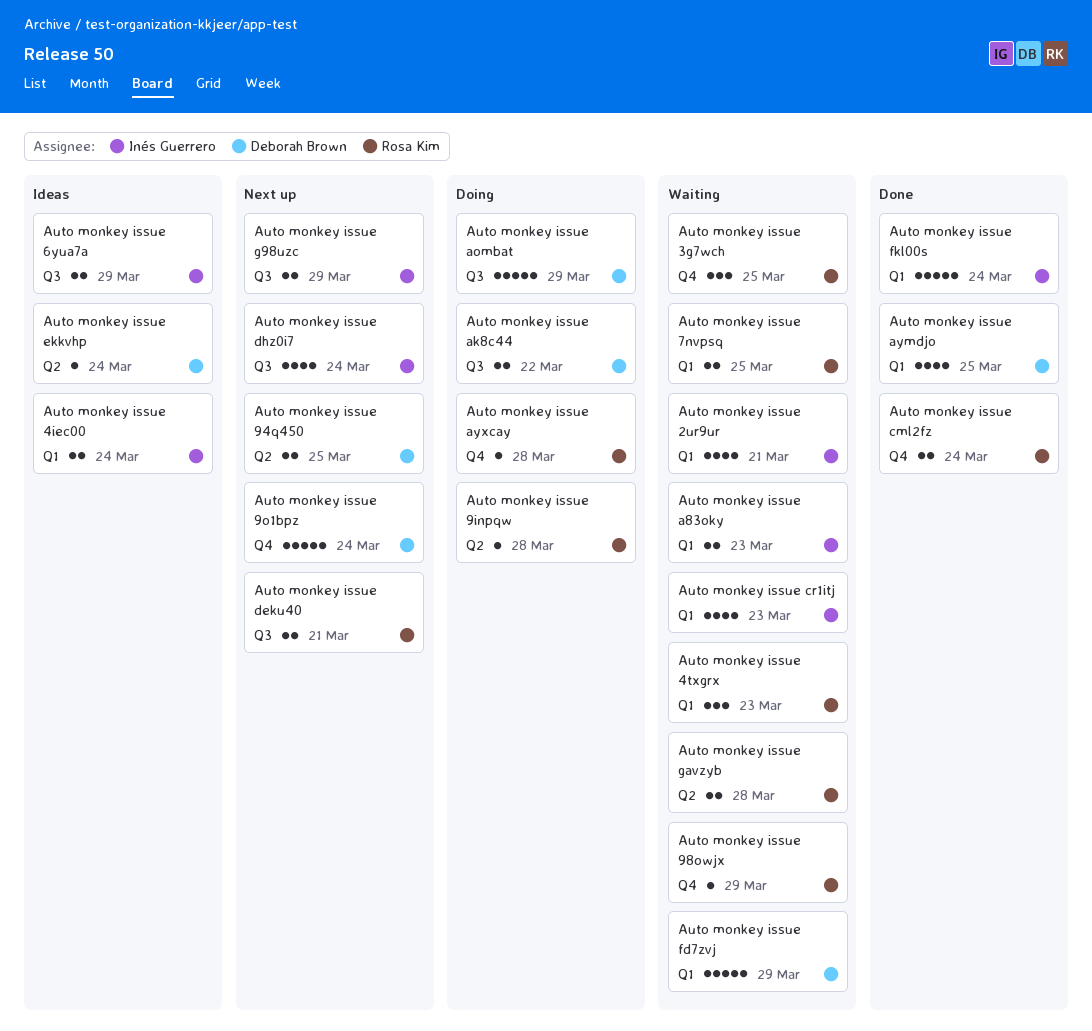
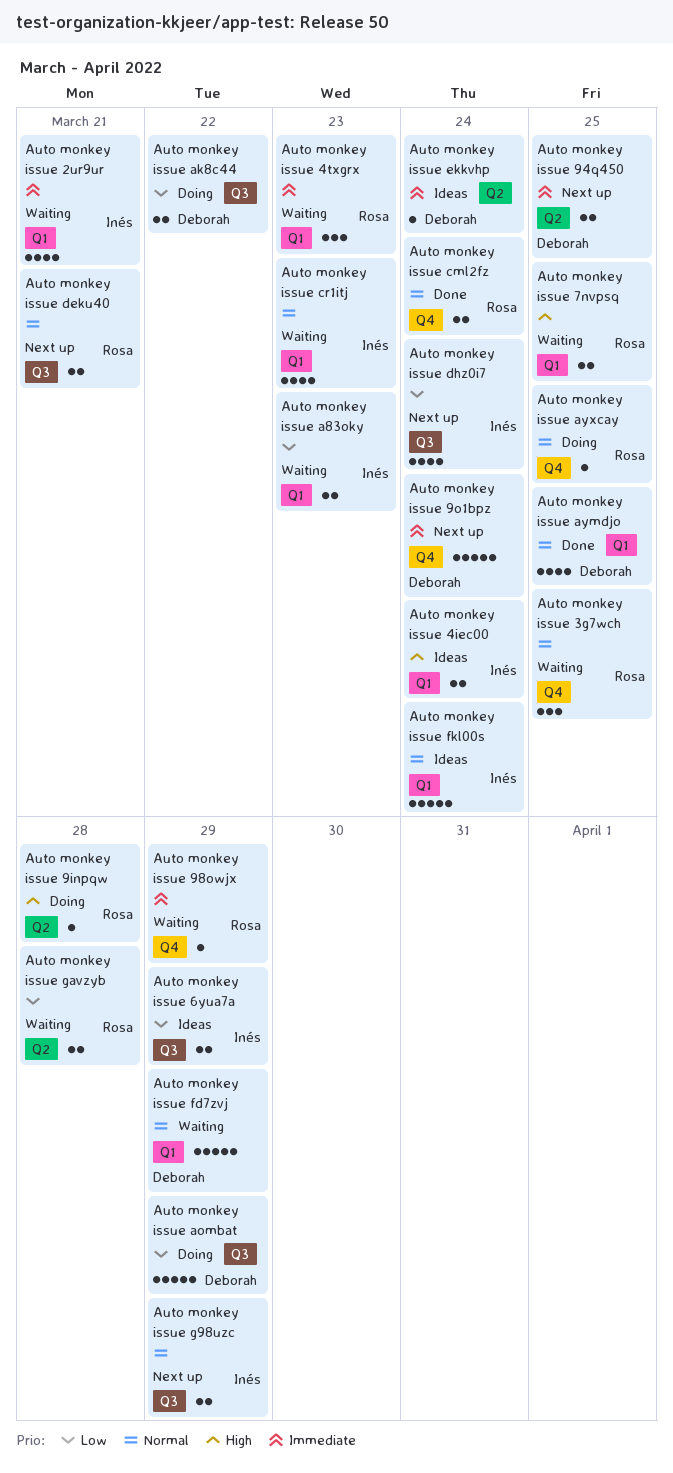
Auto monkey issue ayxcay, due: Mar 28 -> Mar 25
Auto monkey issue fkl00s, status: Done -> Ideas

